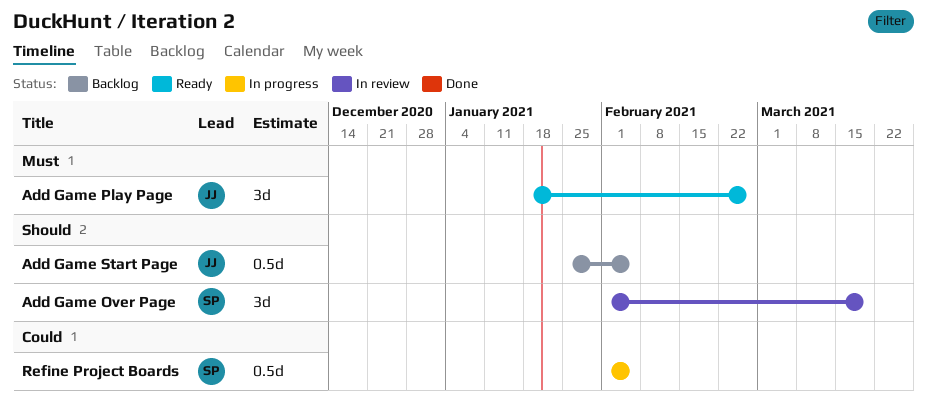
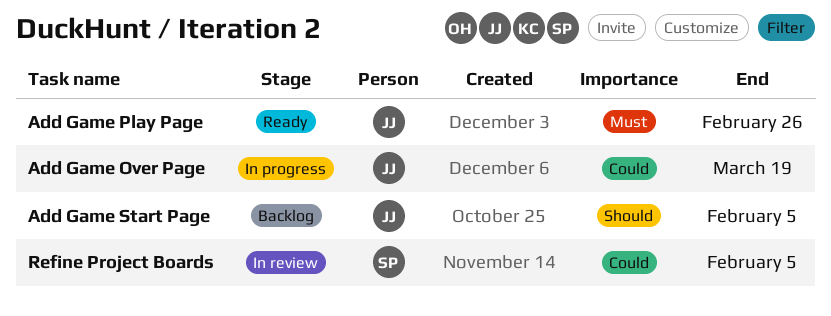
Add Game Over Page, status: In review -> In progress
Add Game Over Page, owner: SP -> JJ
Add Game Over Page, priority: Should -> Could
Refine Project Boards, status: In progress -> In review

